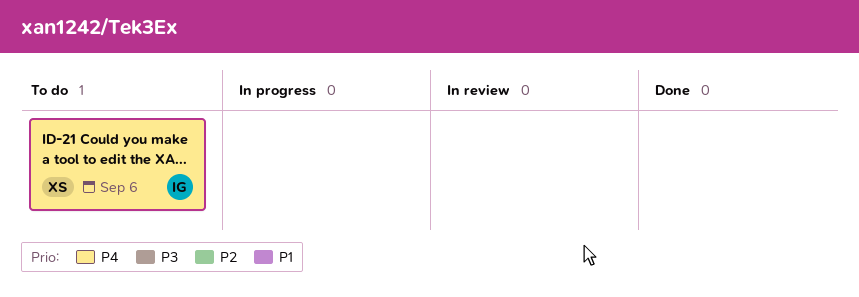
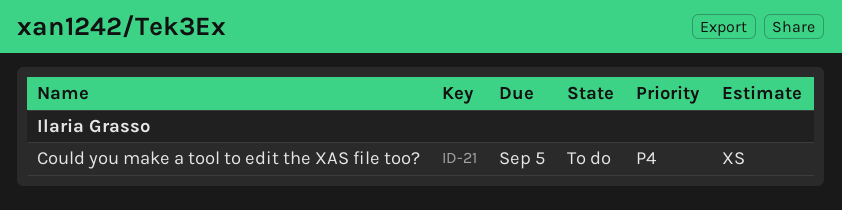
ID-21, due: Sep 6 -> Sep 5

